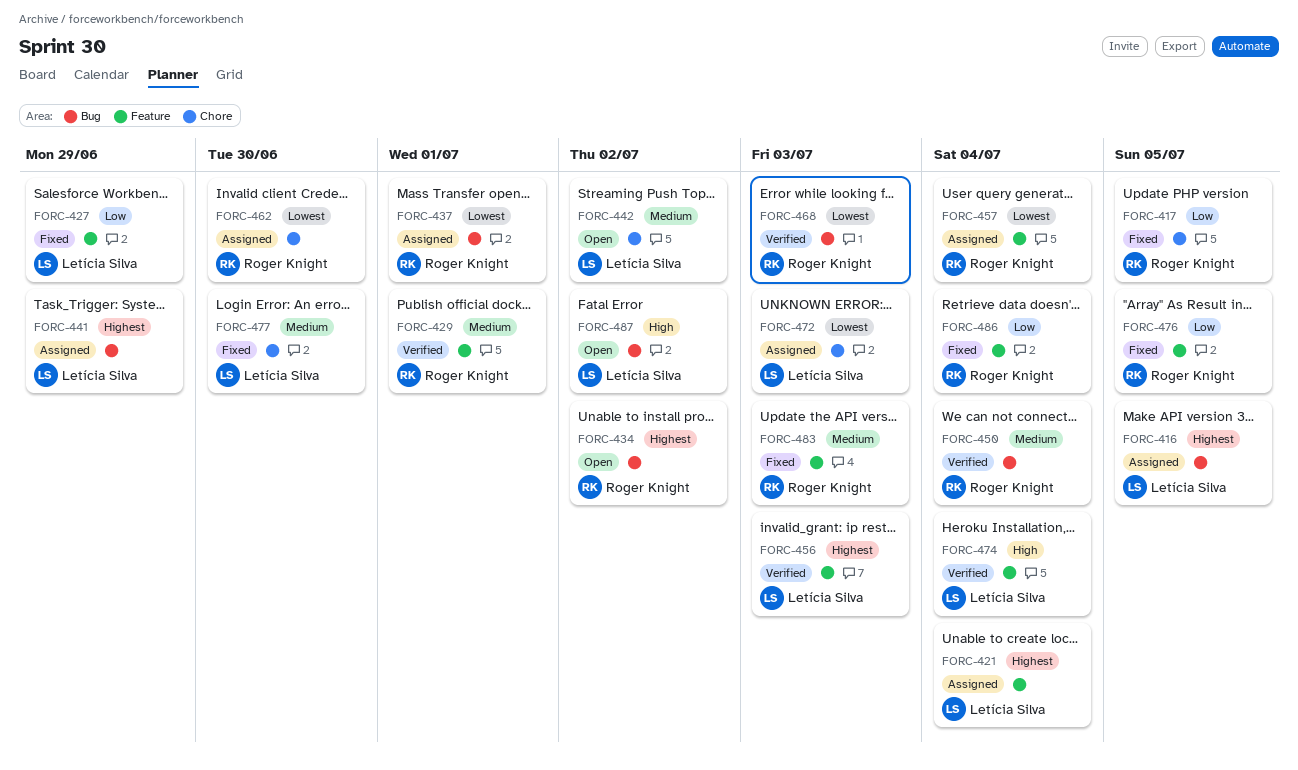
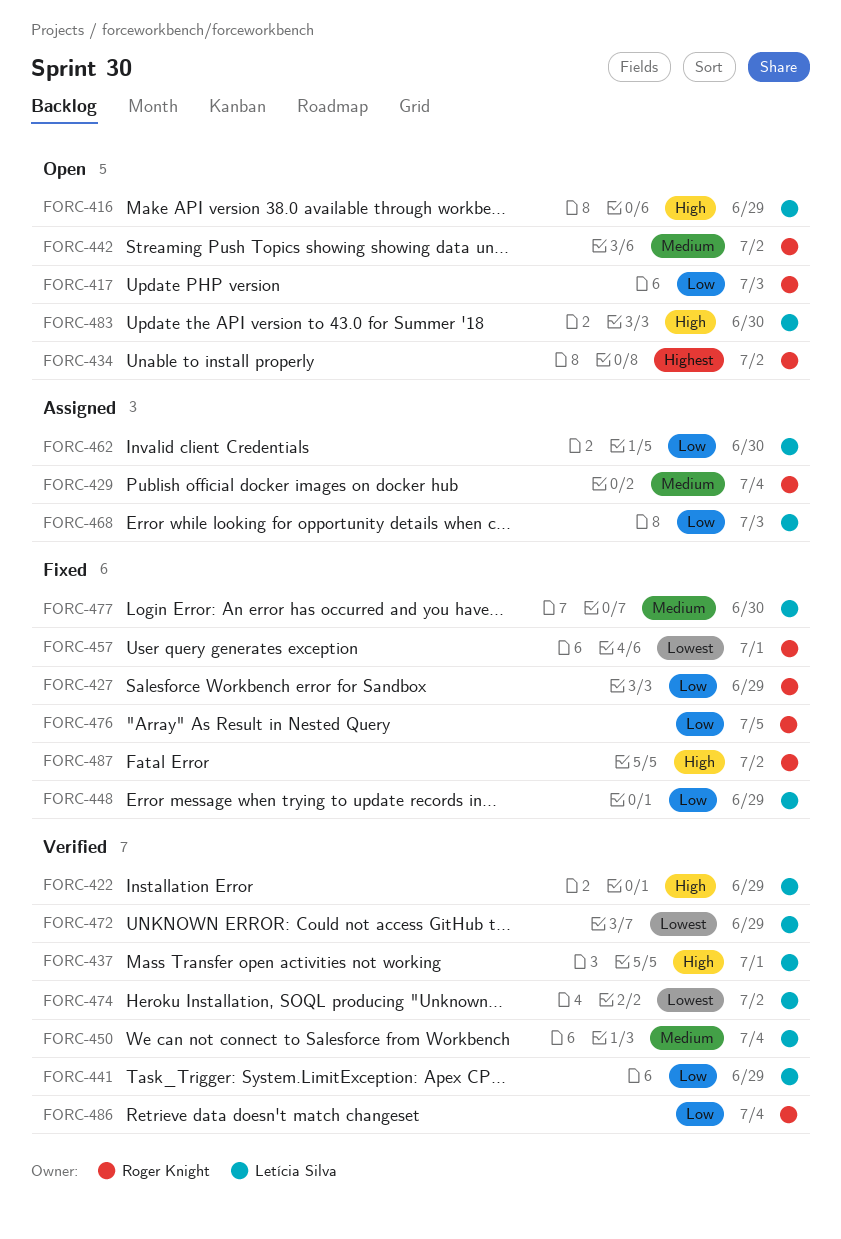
FORC-416, status: Assigned -> Open
FORC-416, priority: Highest -> High
FORC-416, due: Jul 5 -> Jun 29
FORC-417, status: Fixed -> Open
FORC-417, due: Jul 5 -> Jul 3
FORC-421: present -> none
FORC-422: none -> present
FORC-427, owner: Letícia Silva -> Roger Knight
FORC-429, status: Verified -> Assigned
FORC-429, due: Jul 1 -> Jul 4
FORC-437, status: Assigned -> Verified
FORC-437, owner: Roger Knight -> Letícia Silva
FORC-437, priority: Lowest -> High
FORC-441, status: Assigned -> Verified
FORC-441, priority: Highest -> Low
FORC-442, owner: Letícia Silva -> Roger Knight
FORC-448: none -> present
FORC-450, owner: Roger Knight -> Letícia Silva
FORC-456: present -> none
FORC-457, status: Assigned -> Fixed
FORC-457, due: Jul 4 -> Jul 1
FORC-462, owner: Roger Knight -> Letícia Silva
FORC-462, priority: Lowest -> Low
FORC-468, status: Verified -> Assigned
FORC-468, owner: Roger Knight -> Letícia Silva
FORC-468, priority: Lowest -> Low
FORC-472, status: Assigned -> Verified
FORC-472, due: Jul 3 -> Jun 29
FORC-474, priority: High -> Lowest
FORC-474, due: Jul 4 -> Jul 2
FORC-483, status: Fixed -> Open
FORC-483, owner: Roger Knight -> Letícia Silva
FORC-483, priority: Medium -> High
FORC-483, due: Jul 3 -> Jun 30
FORC-486, status: Fixed -> Verified
FORC-487, status: Open -> Fixed
FORC-487, owner: Letícia Silva -> Roger Knight

